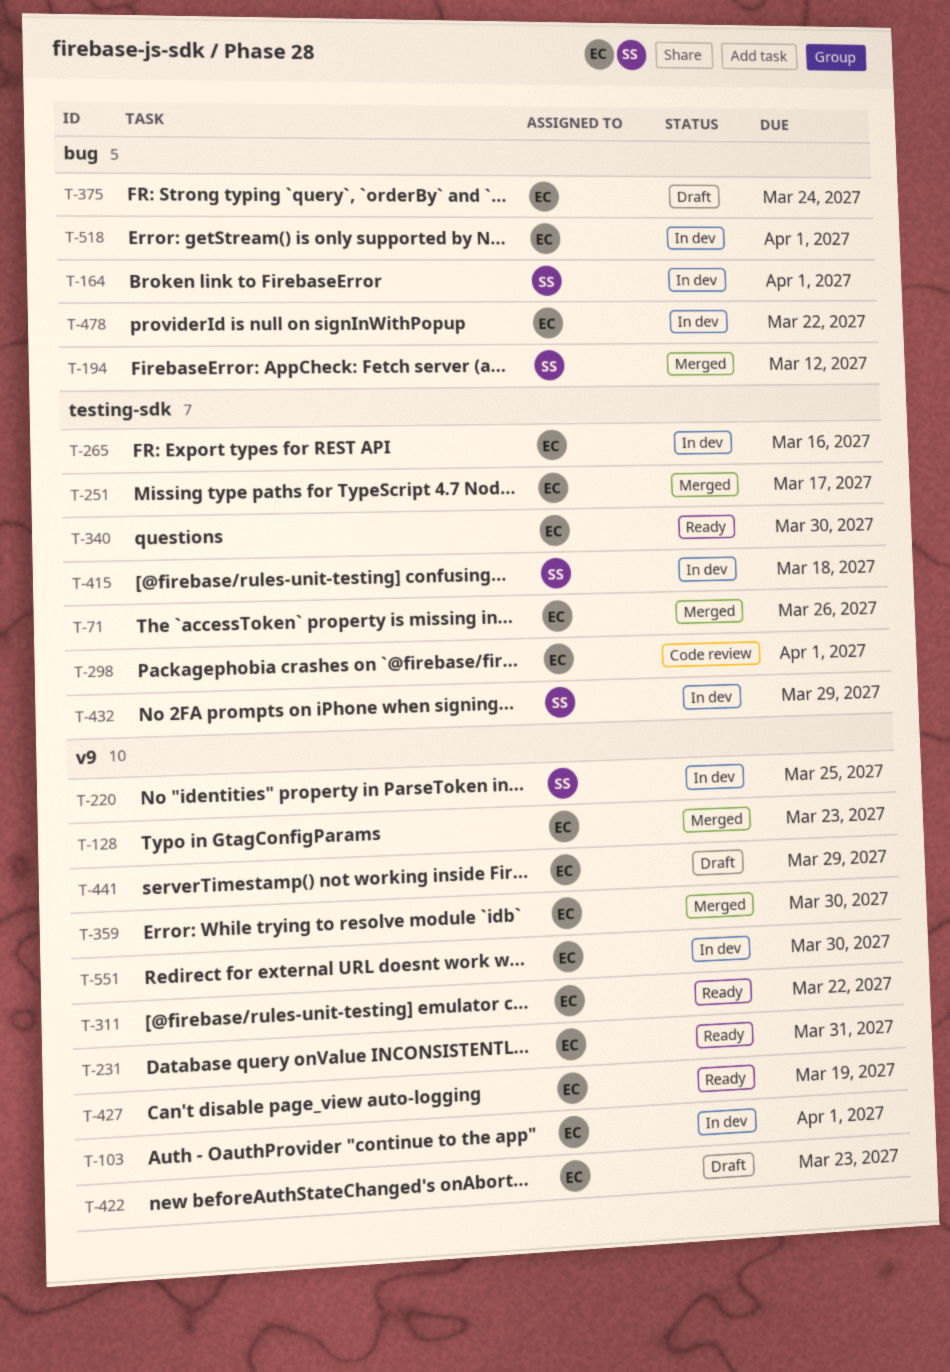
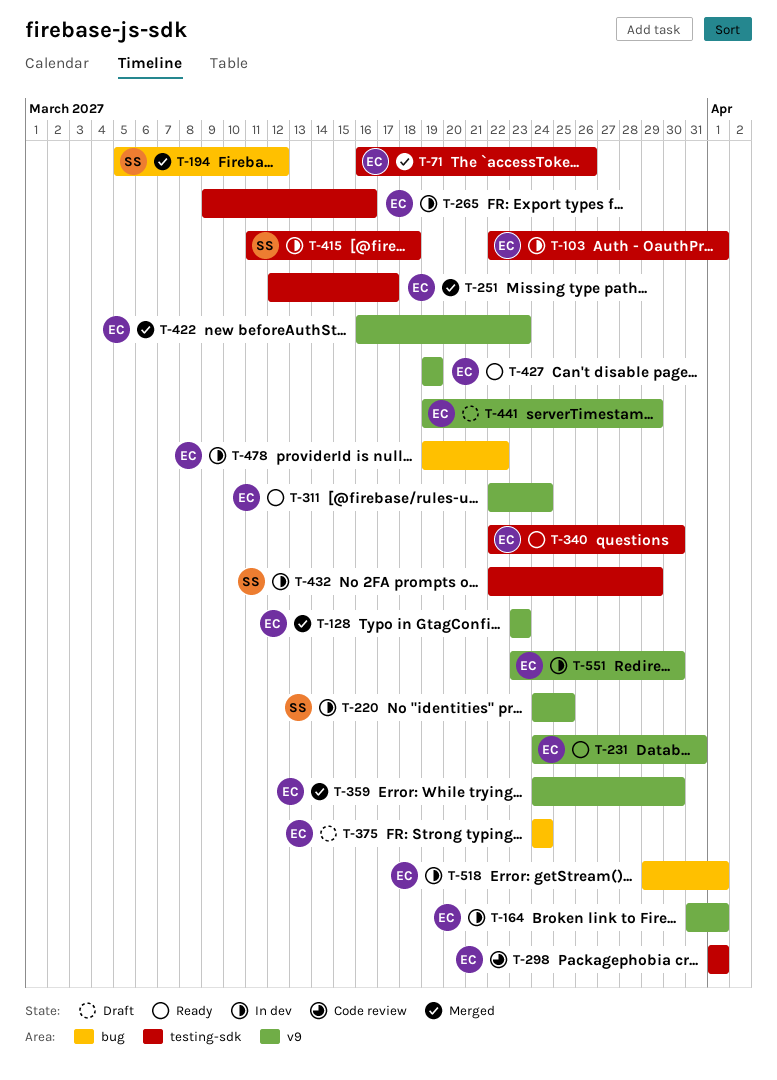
T-103, label: v9 -> testing-sdk
T-164, owner: SS -> EC
T-164, label: bug -> v9
T-311, due: Mar 22 -> Mar 24
T-422, status: Draft -> Merged

